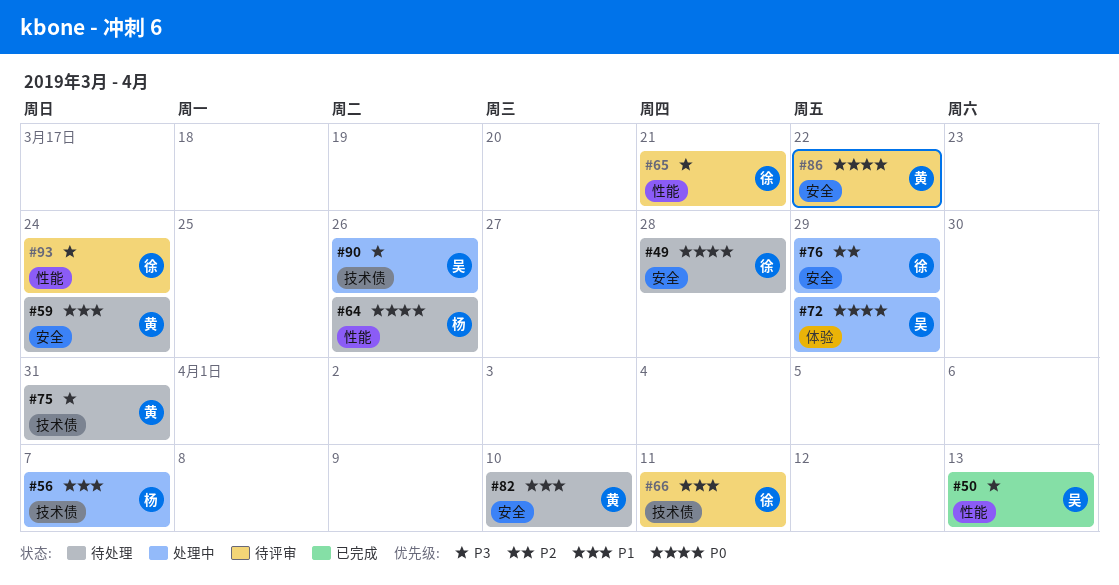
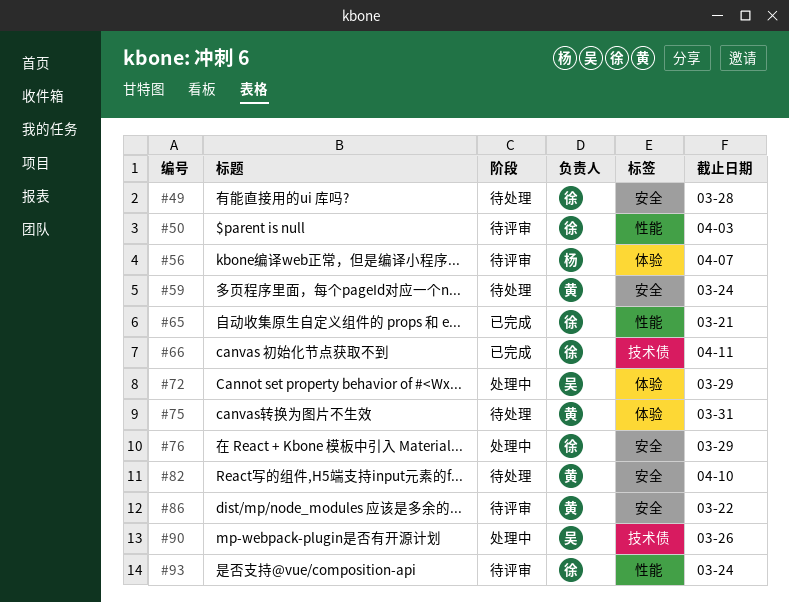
#50, status: 已完成 -> 待评审
#50, owner: 吴 -> 徐
#50, due: Apr 13 -> Apr 3
#56, status: 处理中 -> 待评审
#56, label: 技术债 -> 体验
#64: present -> none
#65, status: 待评审 -> 已完成
#66, status: 待评审 -> 已完成
#75, label: 技术债 -> 体验

